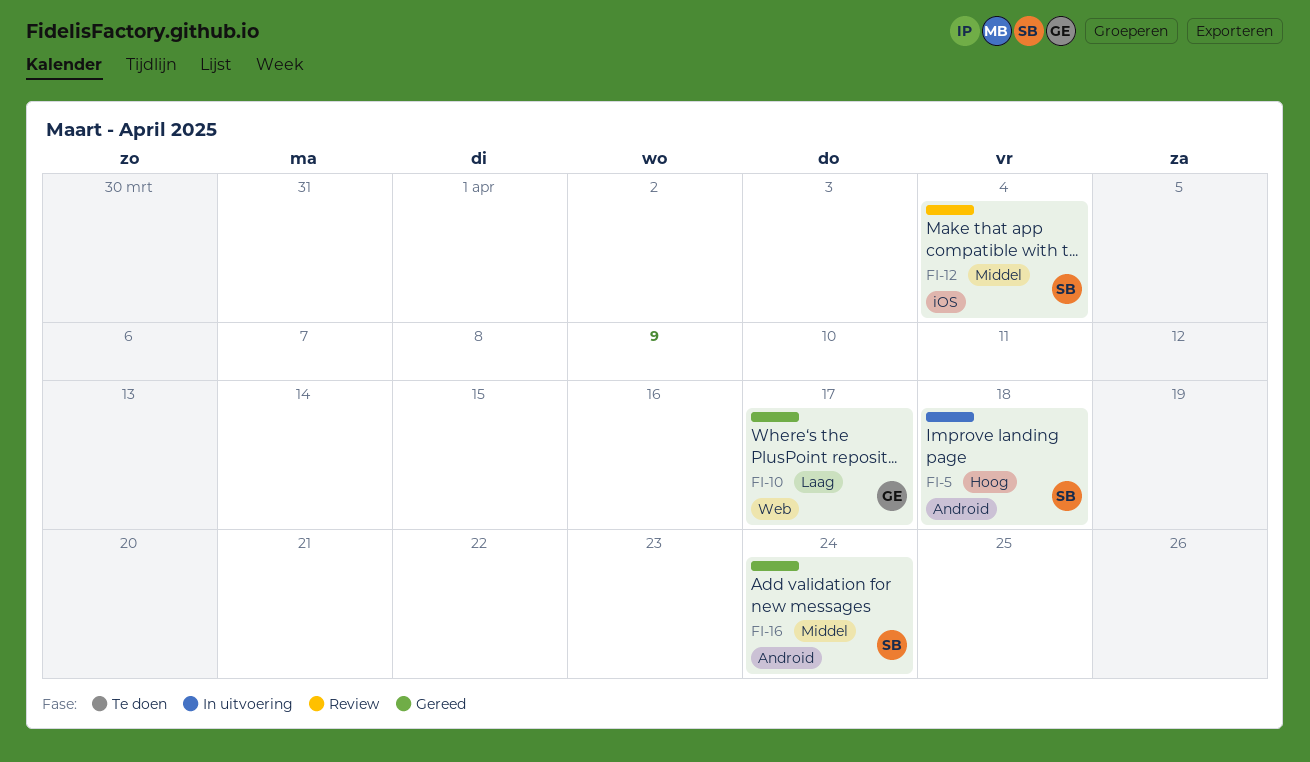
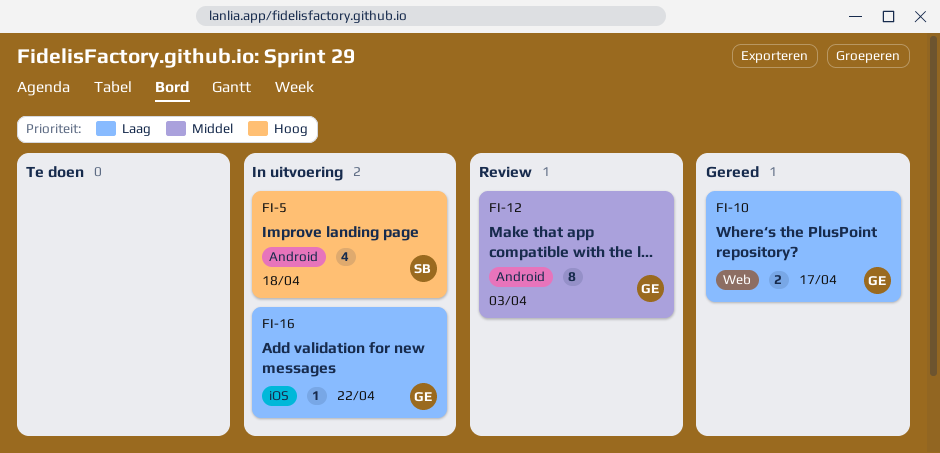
FI-12, owner: SB -> GE
FI-12, label: iOS -> Android
FI-12, due: Apr 4 -> Apr 3
FI-16, status: Gereed -> In uitvoering
FI-16, owner: SB -> GE
FI-16, priority: Middel -> Laag
FI-16, label: Android -> iOS
FI-16, due: Apr 24 -> Apr 22

